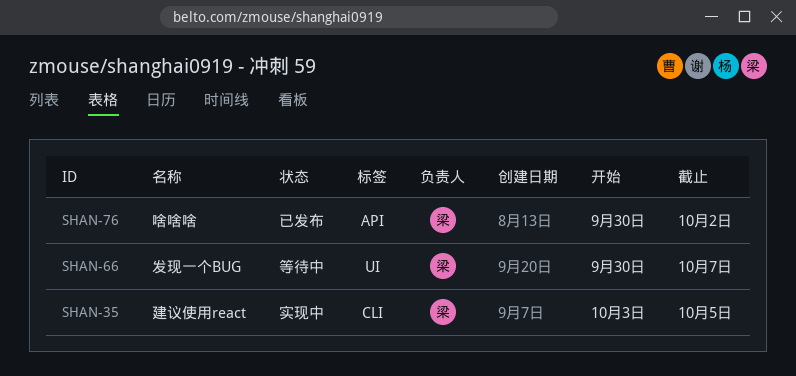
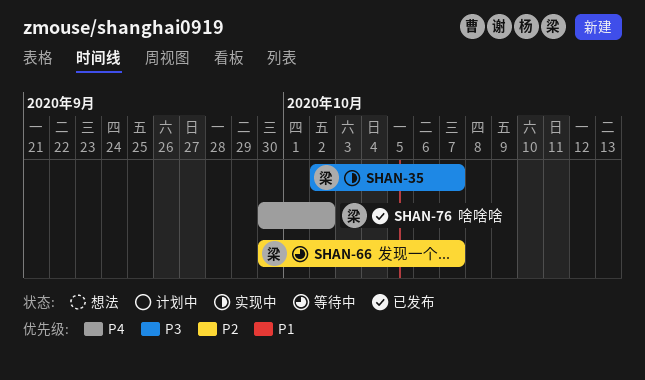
SHAN-35, start: Oct 3 -> Oct 2
SHAN-35, due: Oct 5 -> Oct 7

